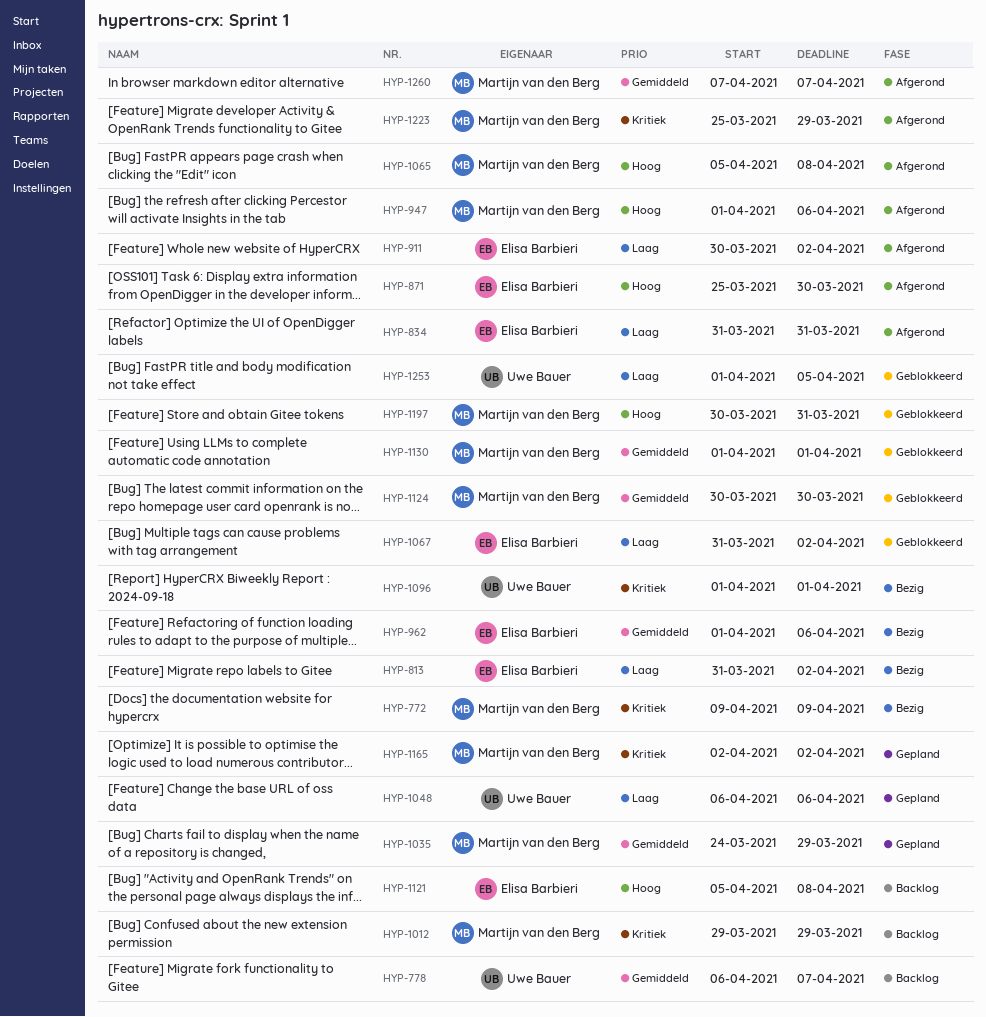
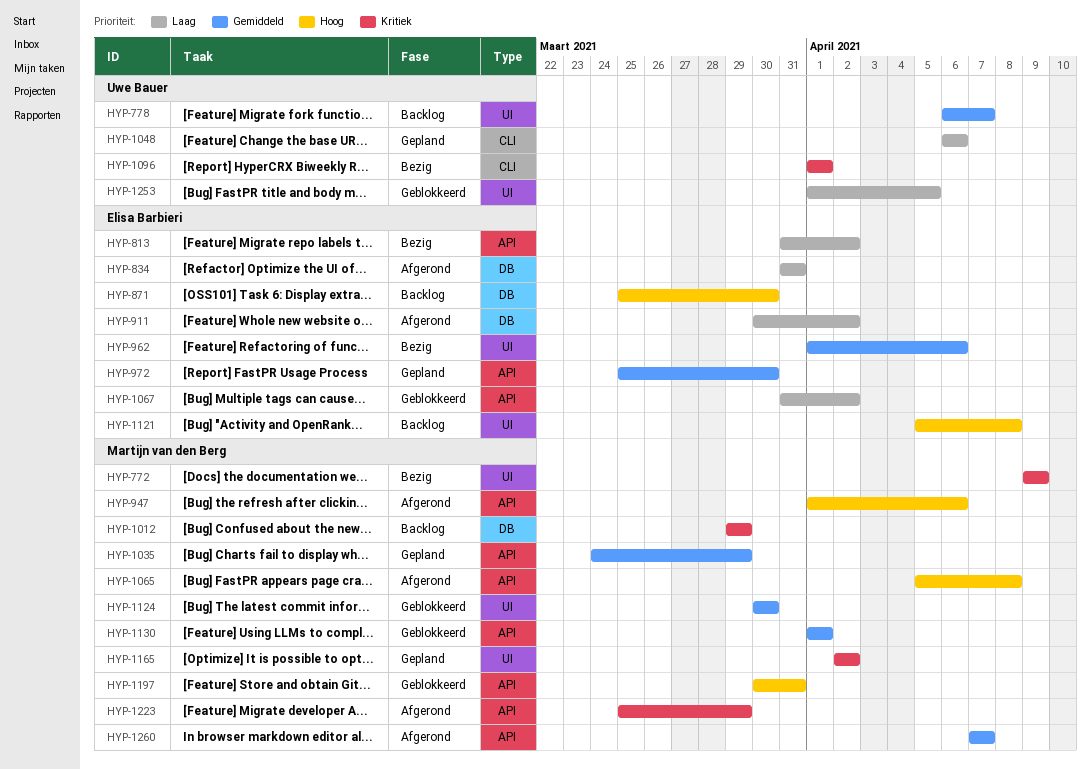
HYP-871, status: Afgerond -> Backlog
HYP-972: none -> present

